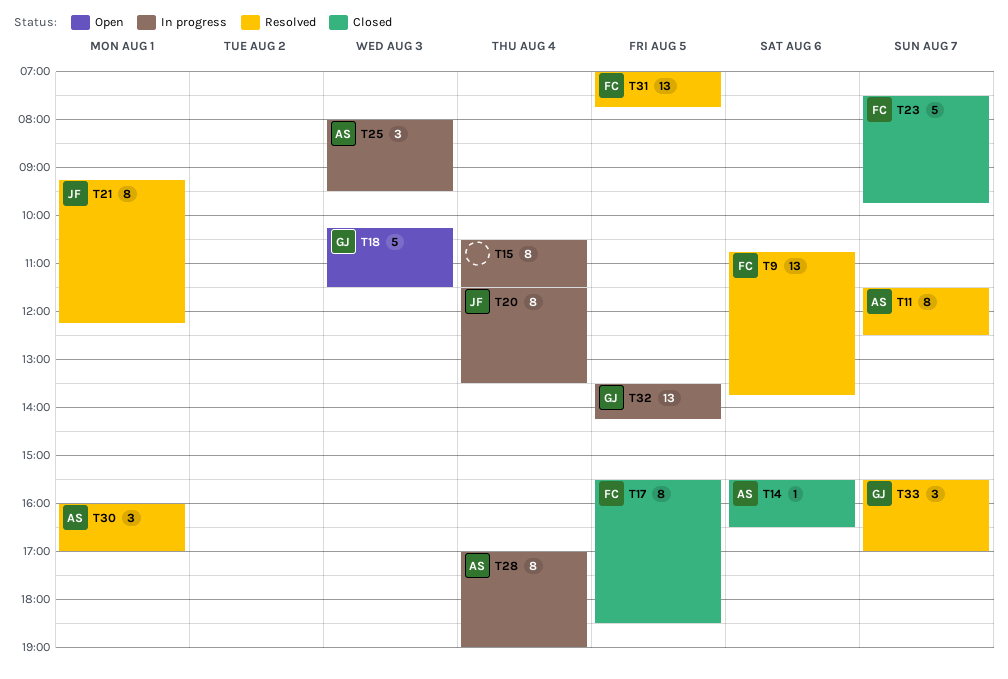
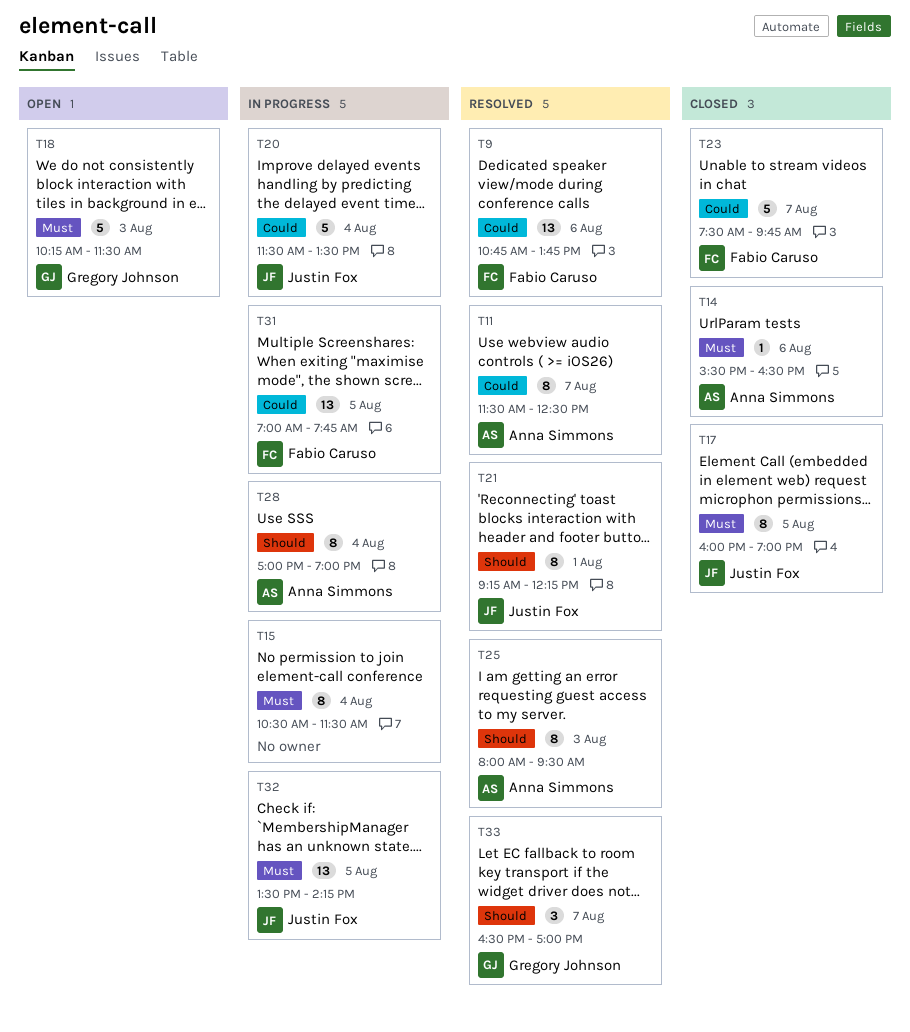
T17, owner: Fabio Caruso -> Justin Fox
T17, begins: 15:30 -> 16:00
T17, ends: 18:30 -> 19:00
T20, estimate: 8 -> 5
T25, status: In progress -> Resolved
T25, estimate: 3 -> 8
T30: present -> none
T31, status: Resolved -> In progress
T32, owner: Gregory Johnson -> Justin Fox
T33, begins: 15:30 -> 16:30

